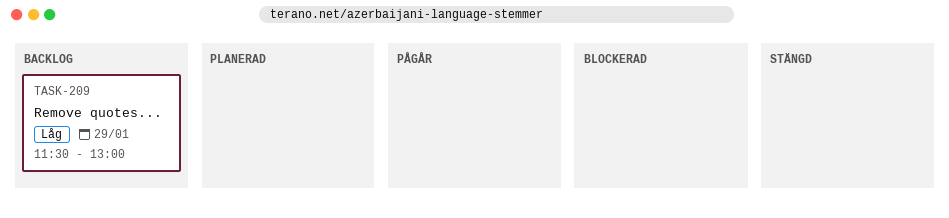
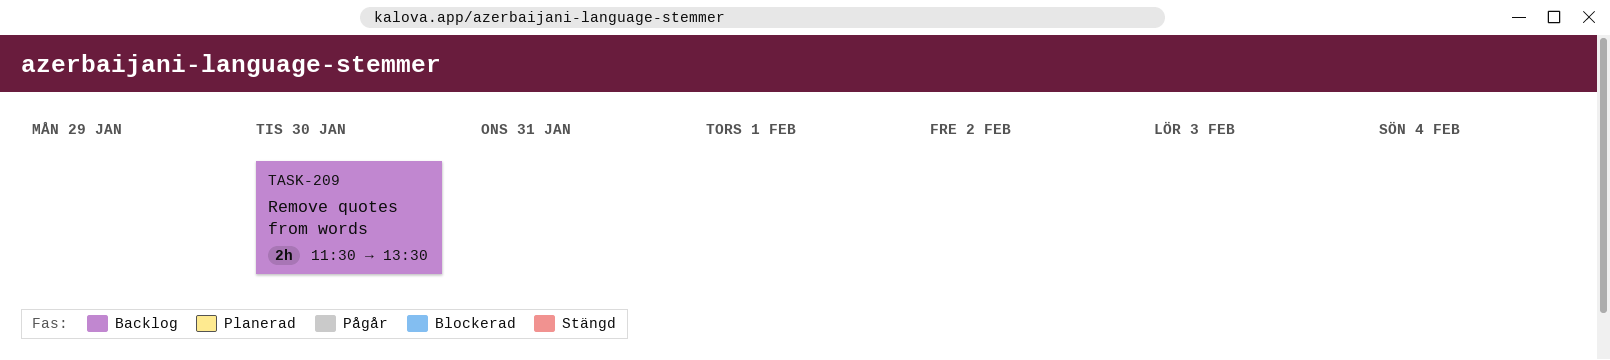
TASK-209, day: Jan 29 -> Jan 30
TASK-209, ends: 13:00 -> 13:30

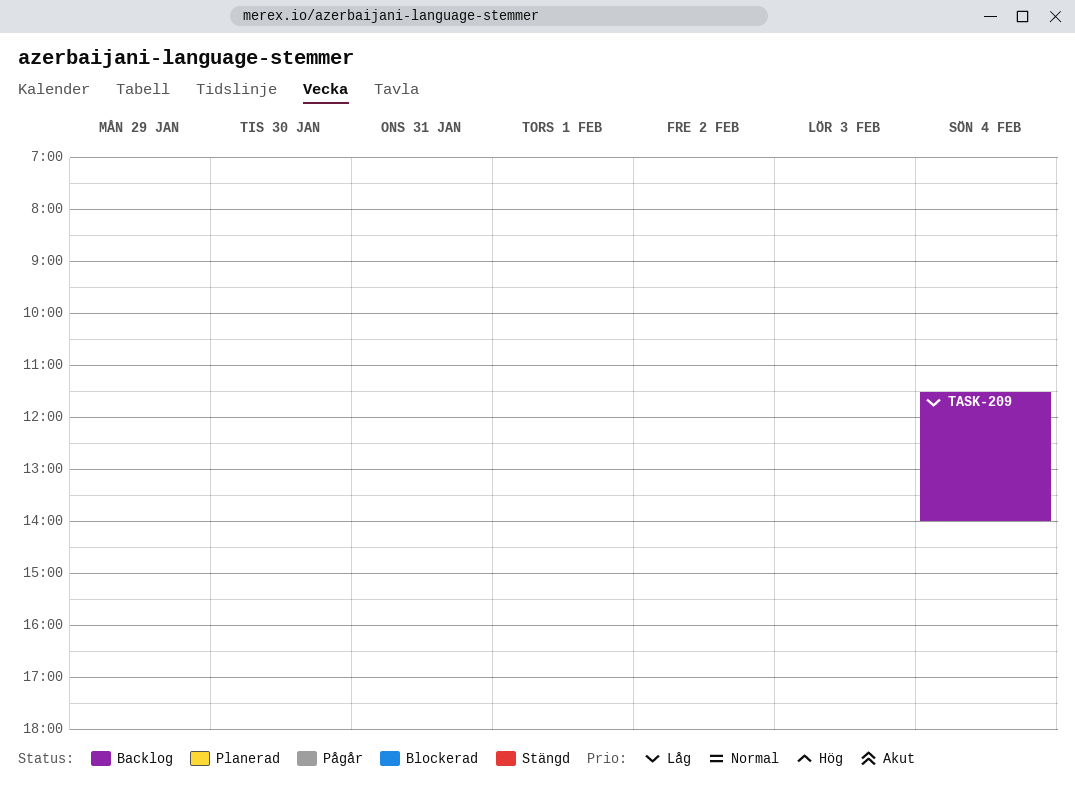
TASK-209, day: Jan 30 -> Feb 4
TASK-209, ends: 13:30 -> 14:00

